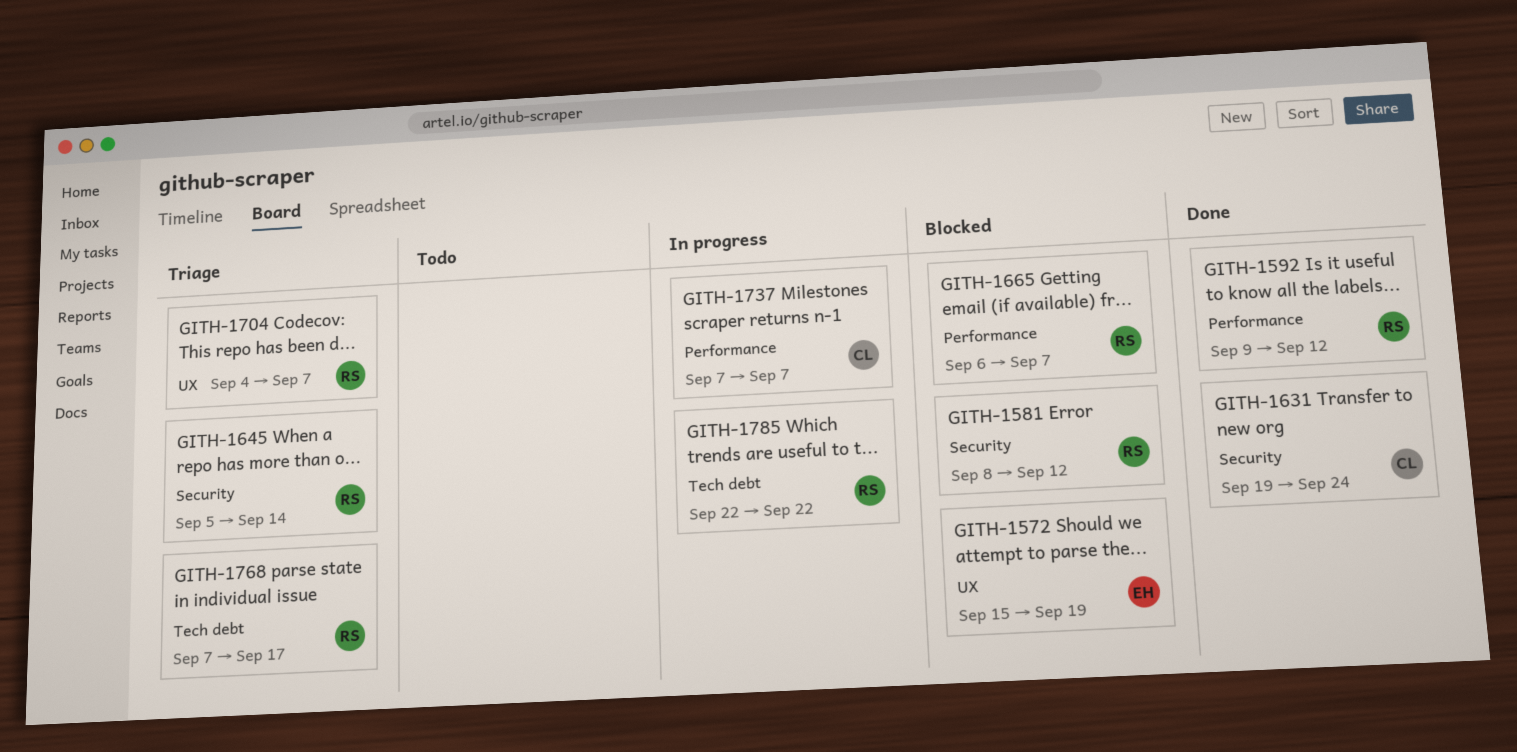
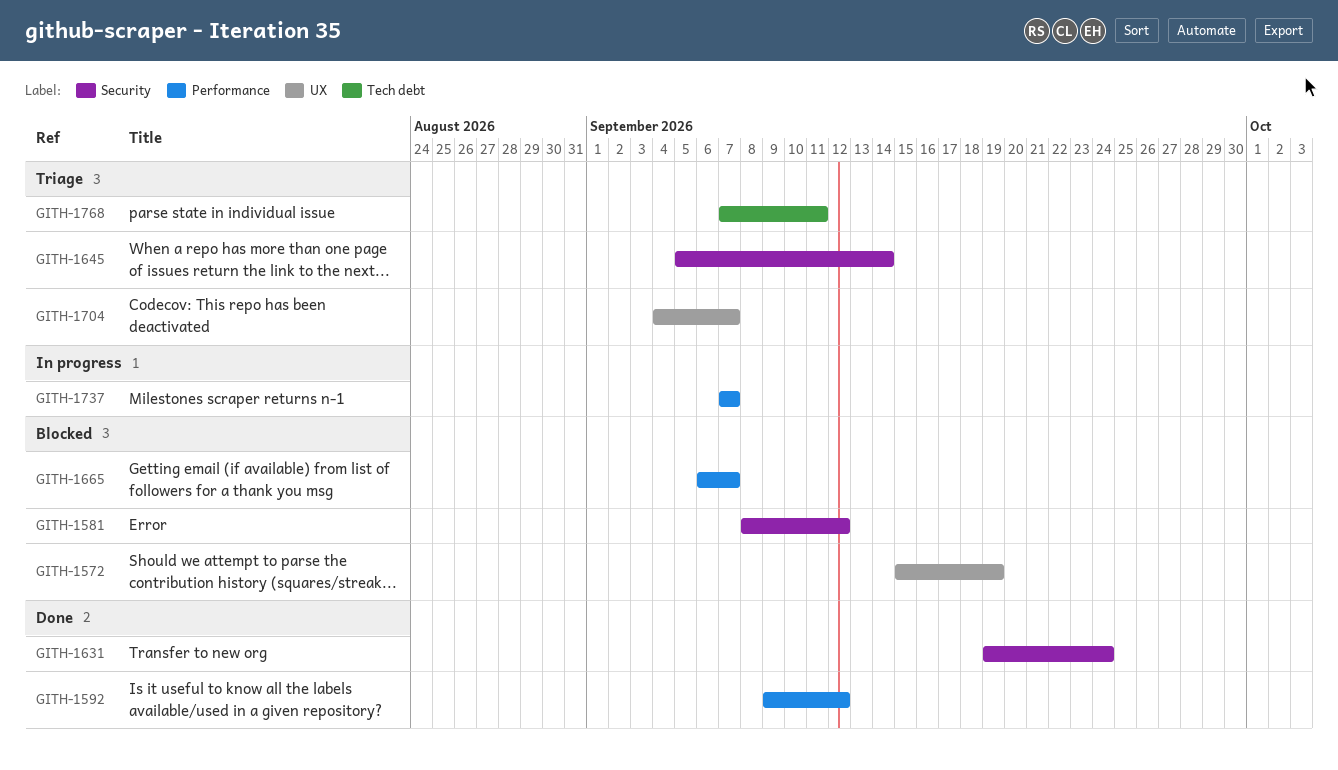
GITH-1768, due: Sep 17 -> Sep 11
GITH-1785: present -> none

